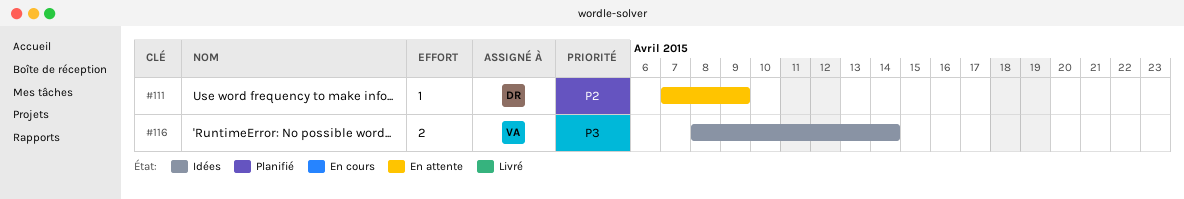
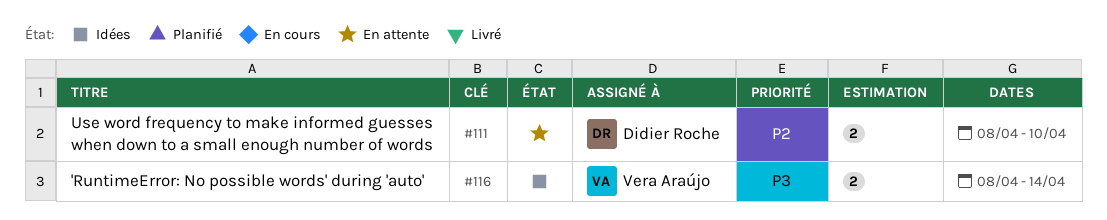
#111, estimate: 1 -> 2
#111, start: Apr 7 -> Apr 8
#111, due: Apr 9 -> Apr 10

